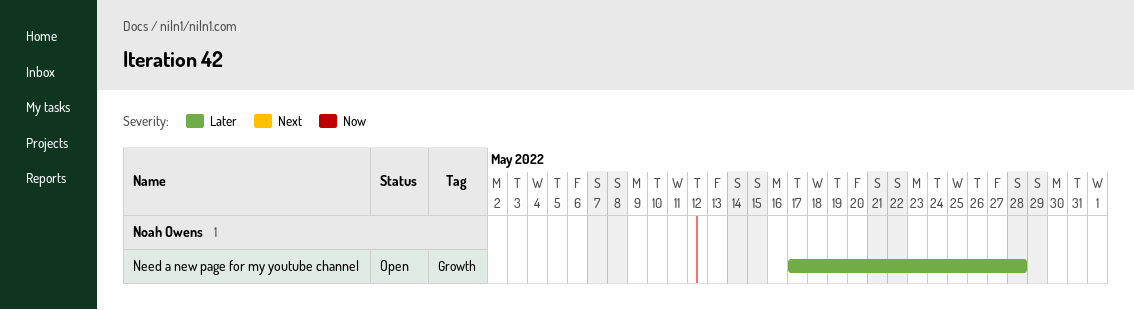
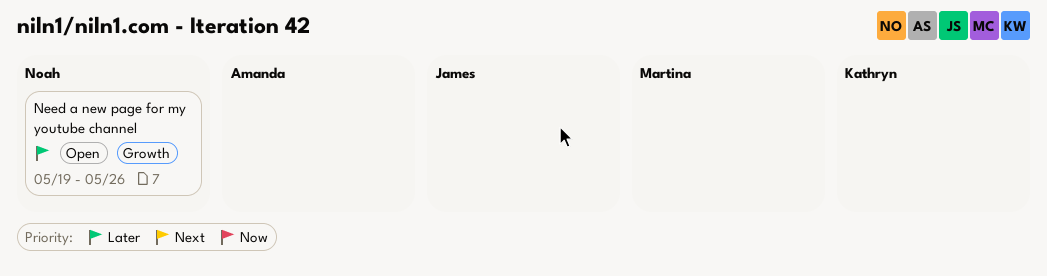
Need a new page for my youtube channel, start: May 17 -> May 19
Need a new page for my youtube channel, due: May 28 -> May 26

